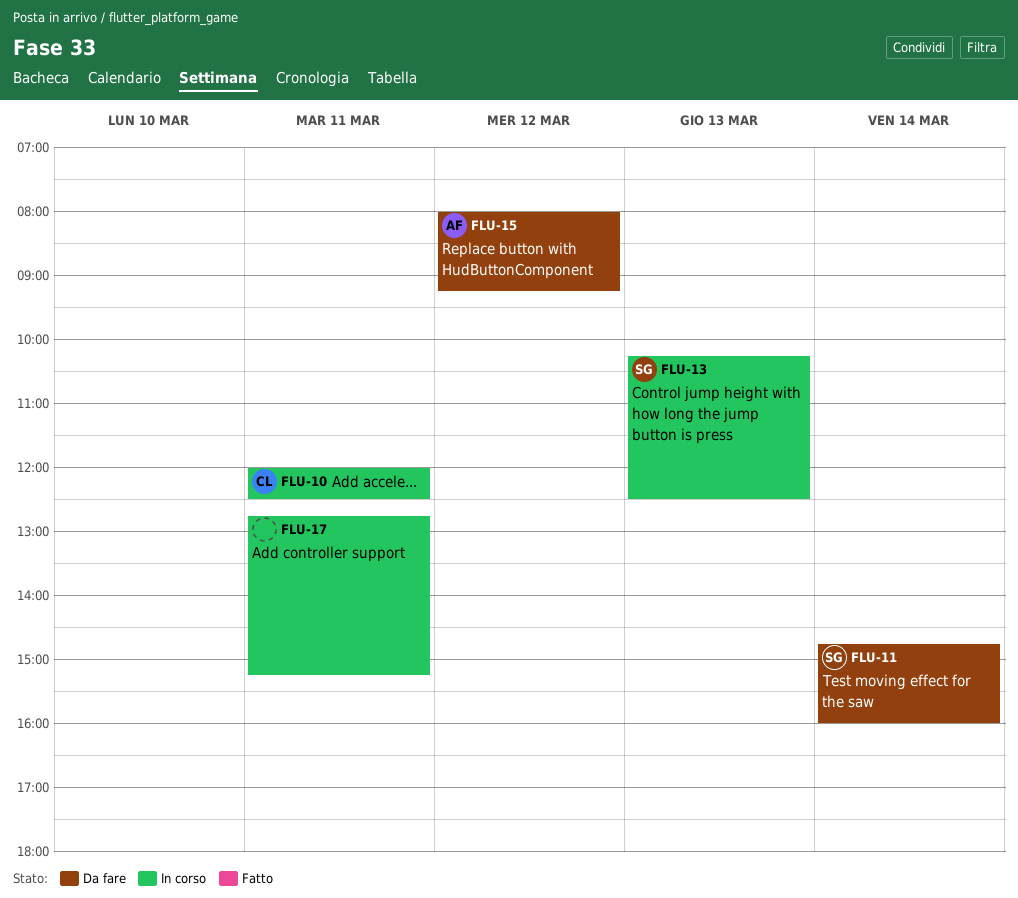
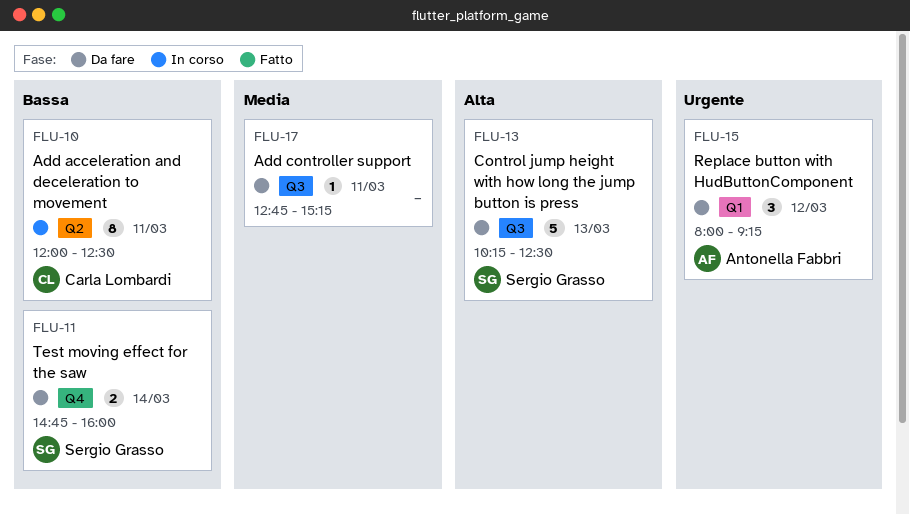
FLU-13, status: In corso -> Da fare
FLU-17, status: In corso -> Da fare

